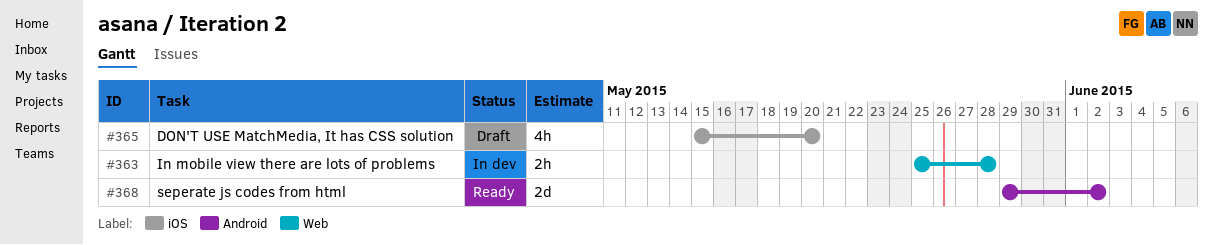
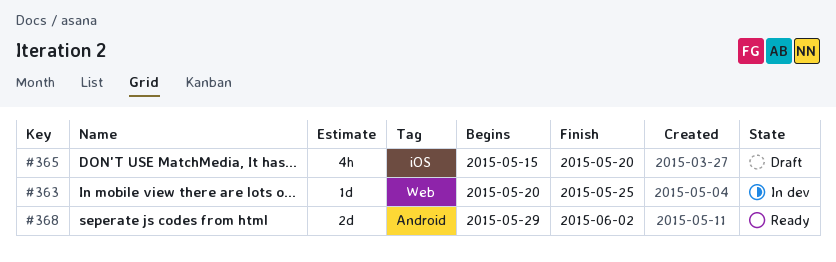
#363, estimate: 2h -> 1d
#363, start: May 25 -> May 20
#363, due: May 28 -> May 25

